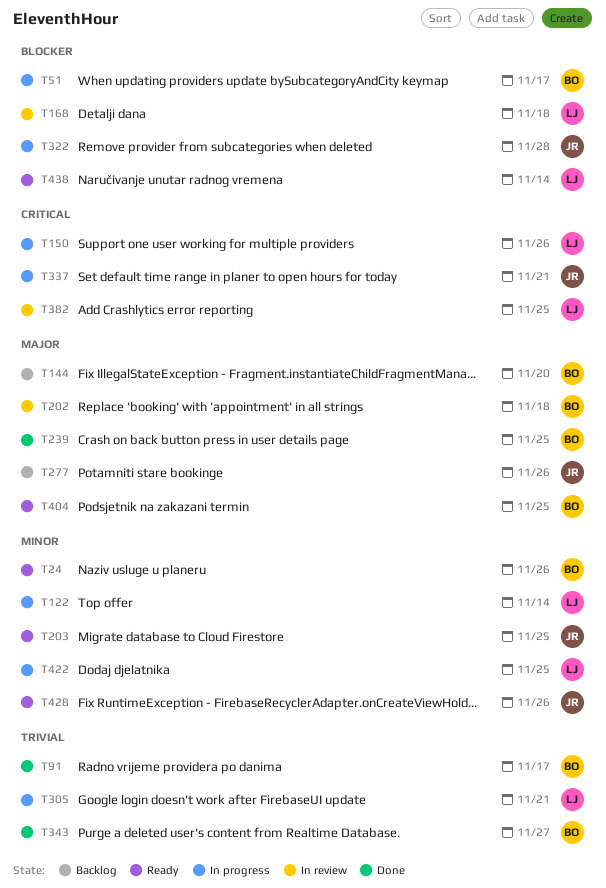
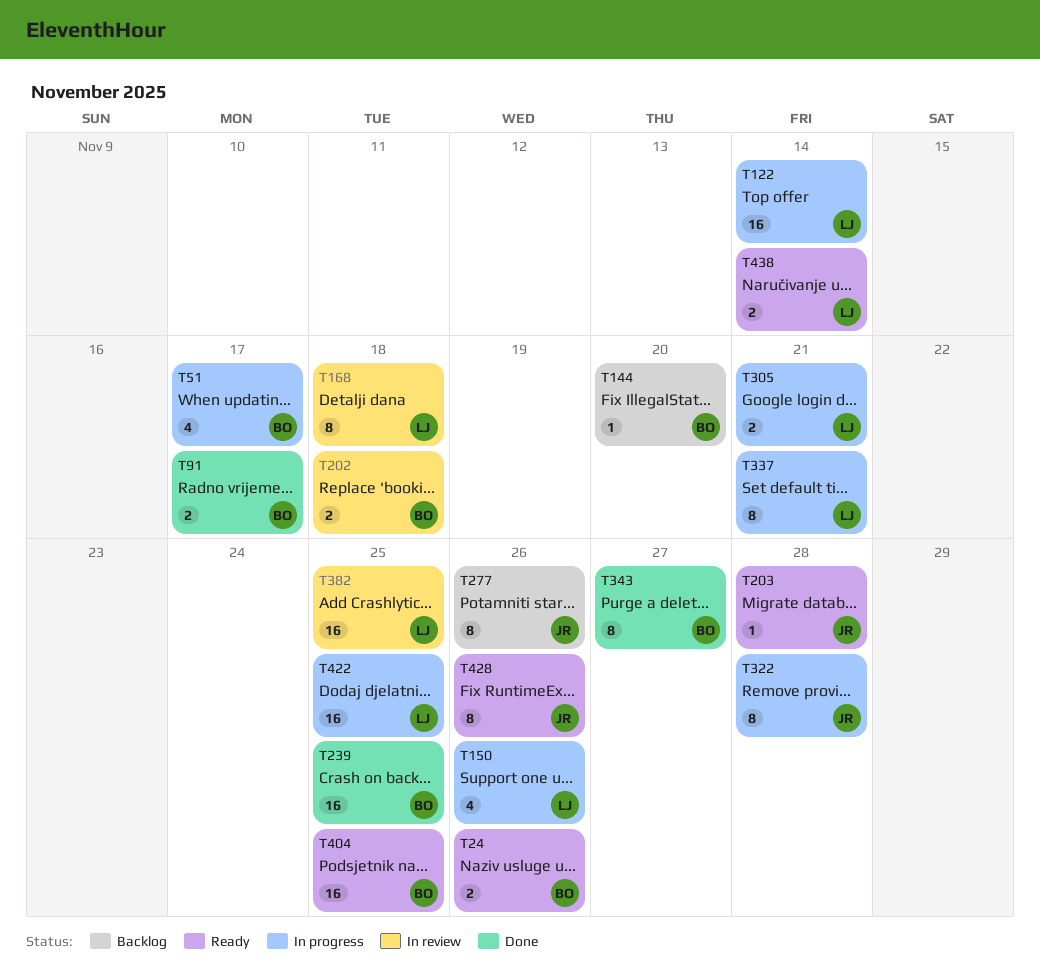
T203, due: Nov 25 -> Nov 28
T337, owner: JR -> LJ

